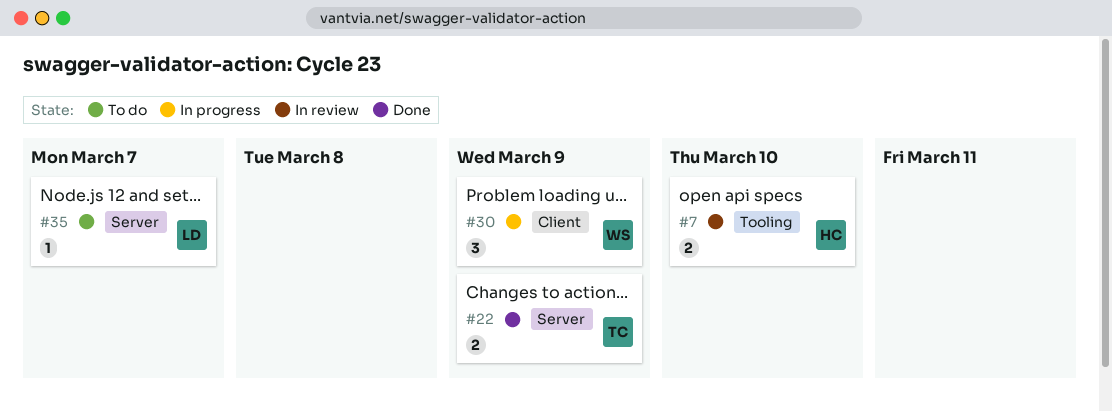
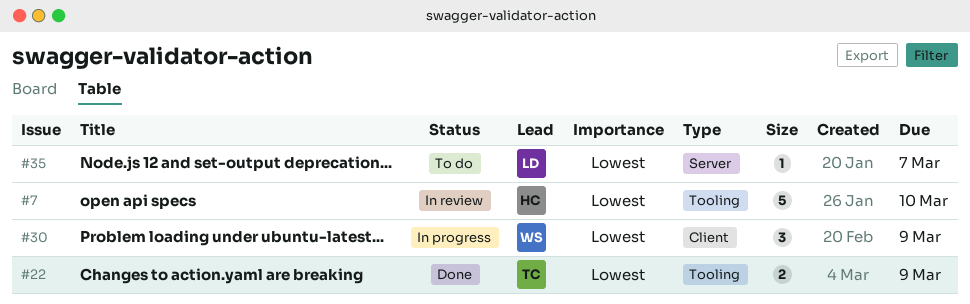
#7, estimate: 2 -> 5
#22, label: Server -> Tooling

